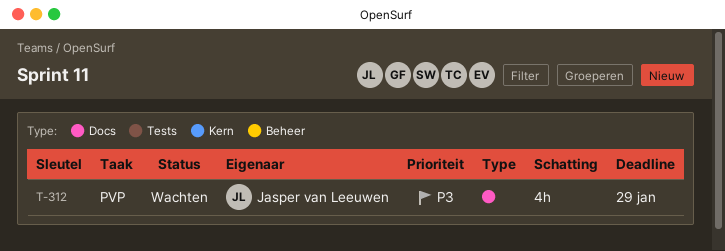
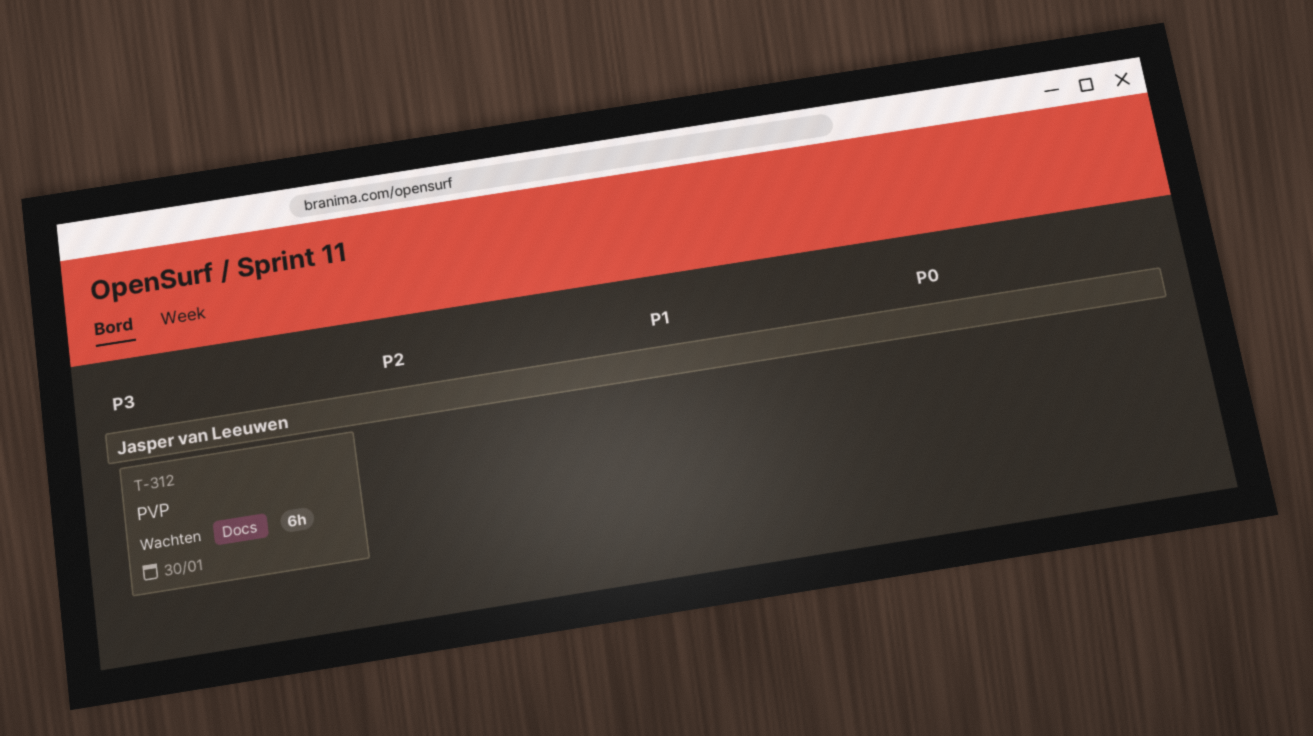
T-312, estimate: 4h -> 6h
T-312, due: Jan 29 -> Jan 30

